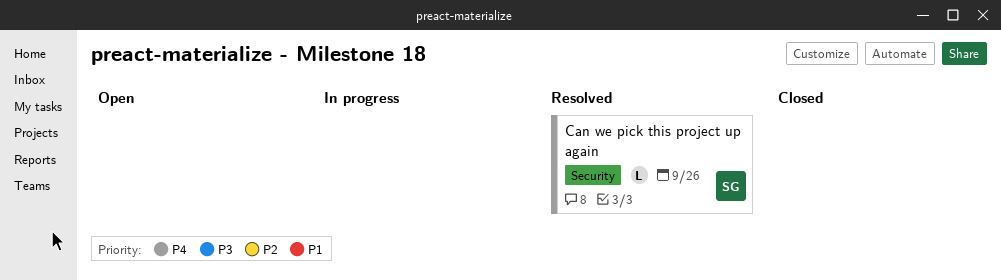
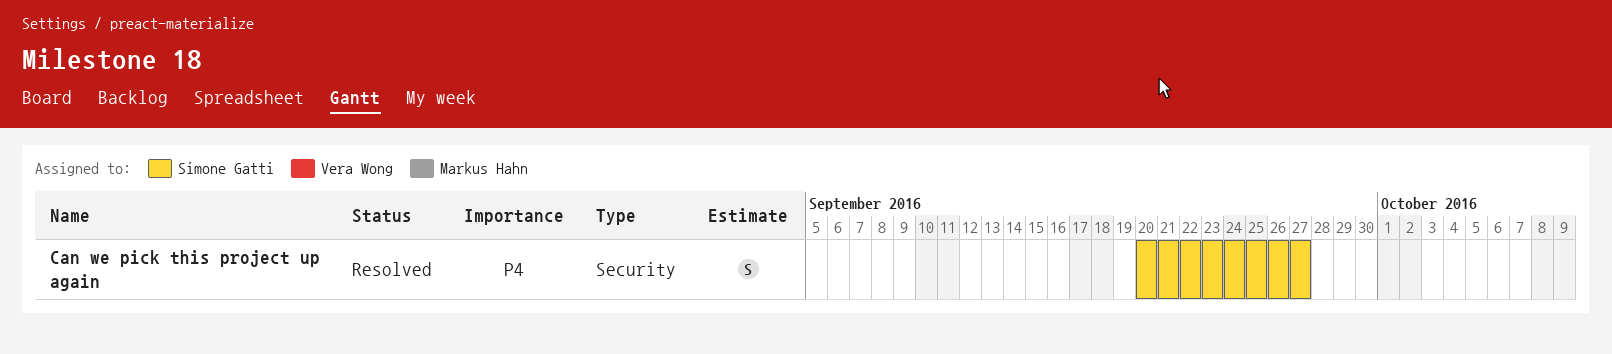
Can we pick this project up again, estimate: L -> S
Can we pick this project up again, due: Sep 26 -> Sep 27

